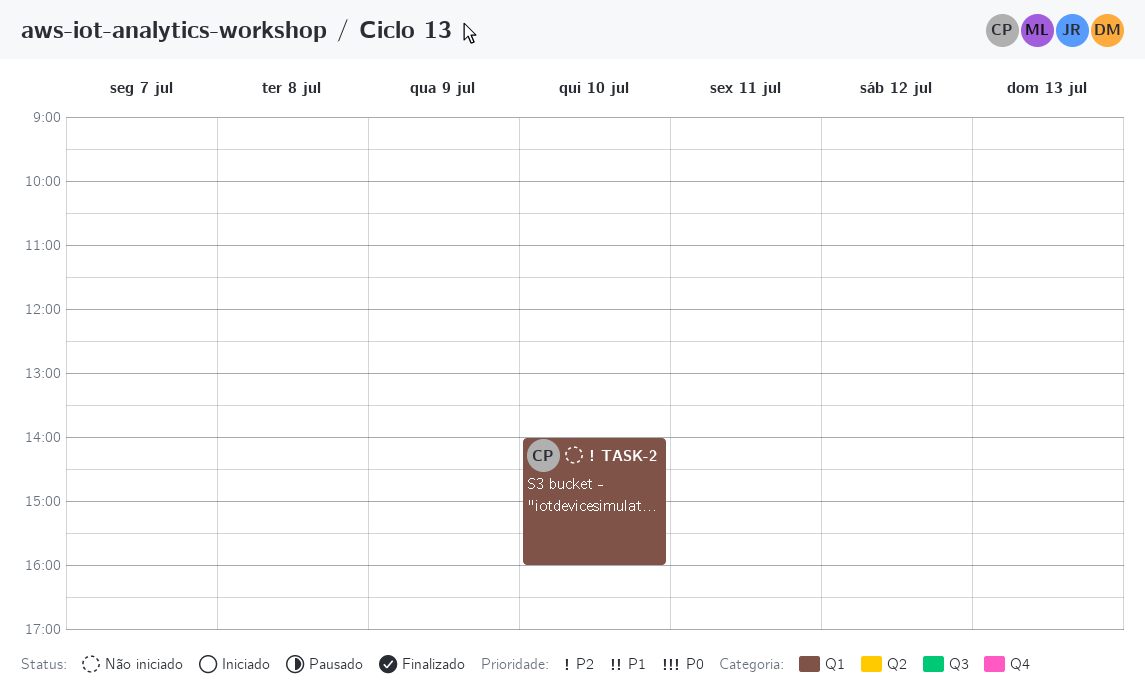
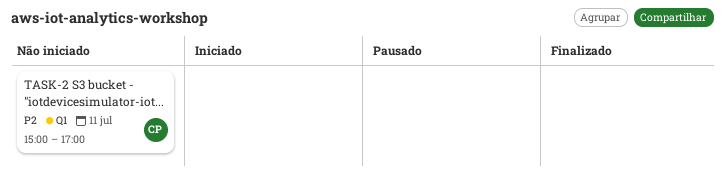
TASK-2, day: Jul 10 -> Jul 11
TASK-2, begins: 14:00 -> 15:00
TASK-2, ends: 16:00 -> 17:00

